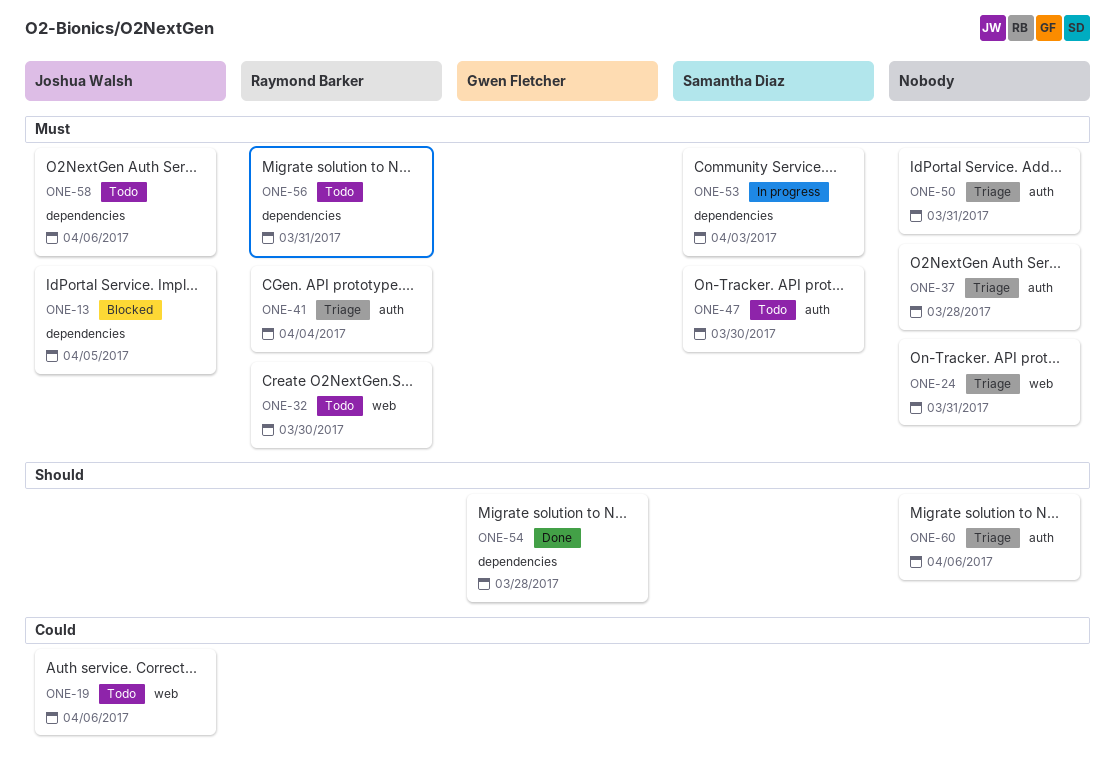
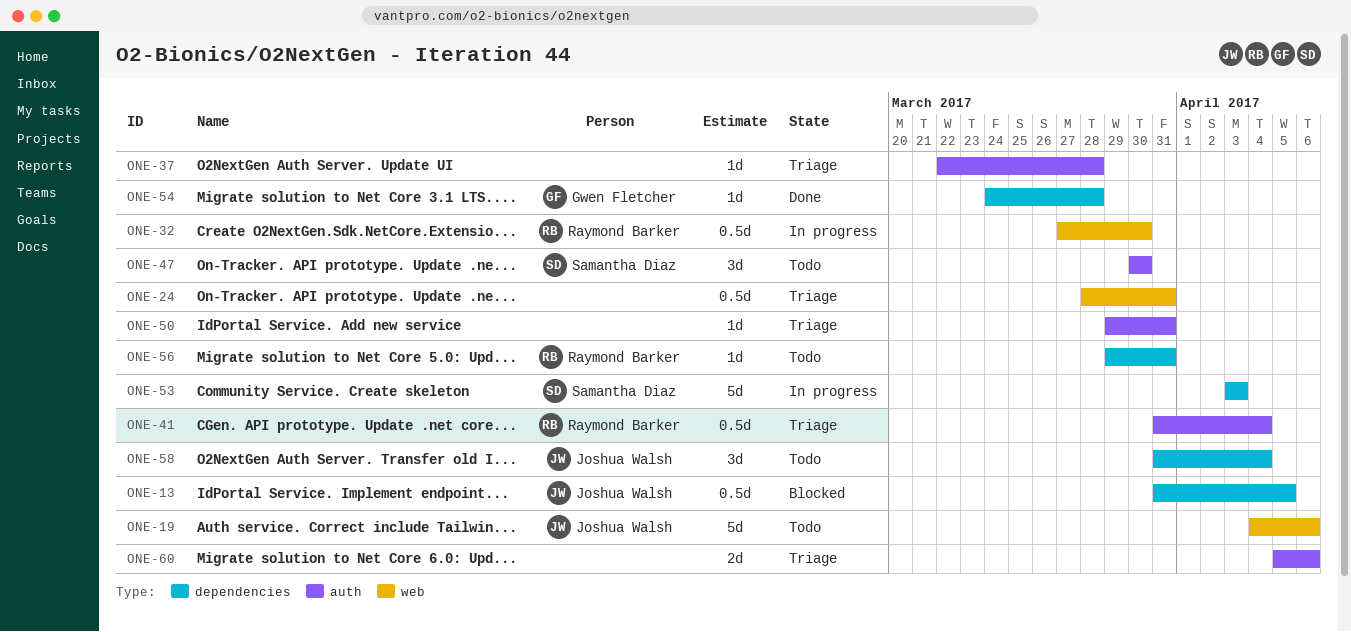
ONE-32, status: Todo -> In progress
ONE-58, due: Apr 6 -> Apr 4

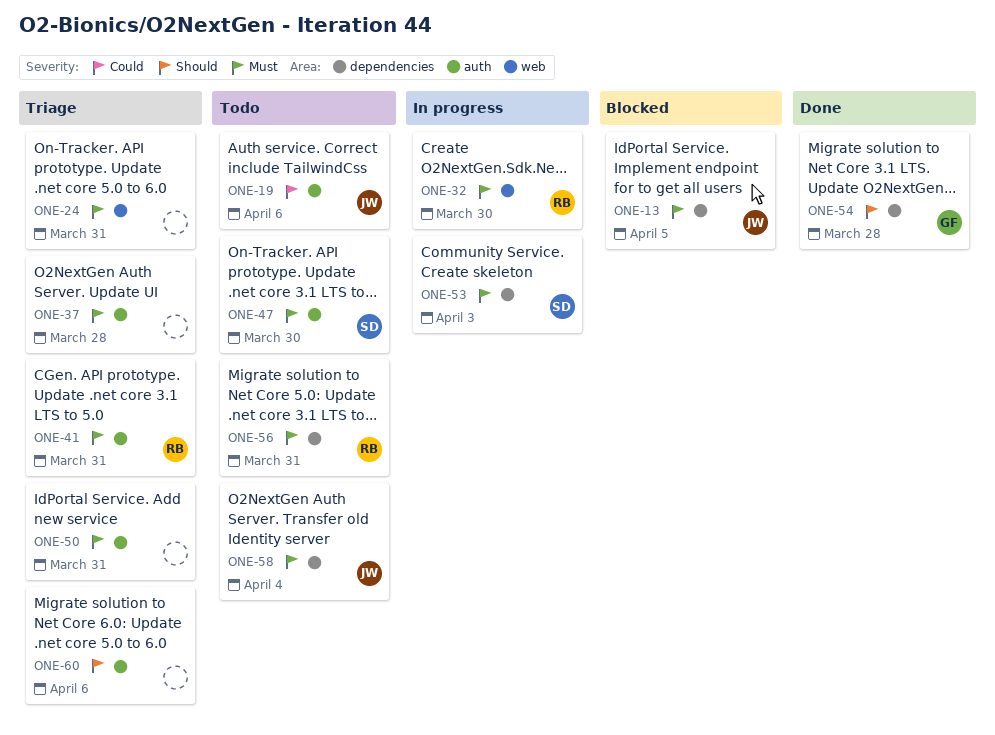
ONE-19, label: web -> auth
ONE-41, due: Apr 4 -> Mar 31

